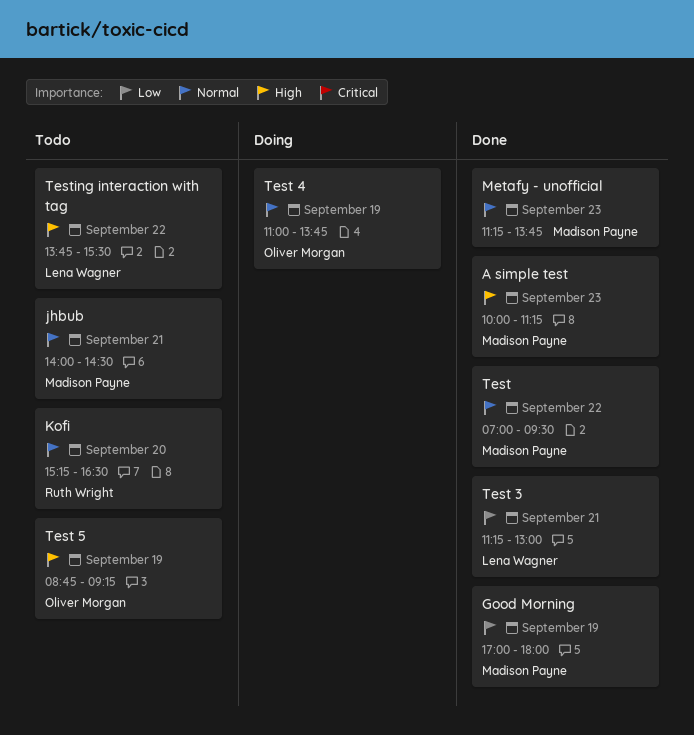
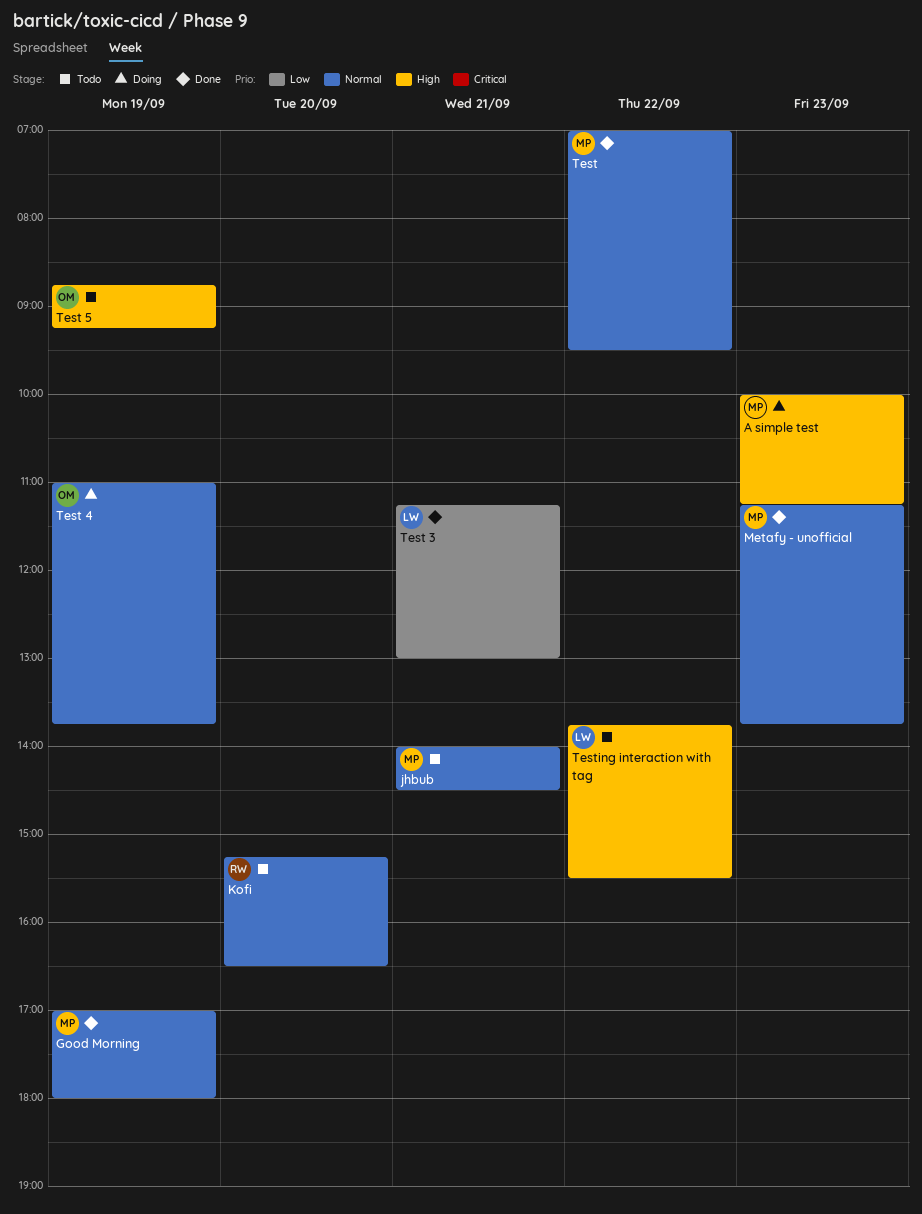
A simple test, status: Done -> Doing
Good Morning, priority: Low -> Normal

